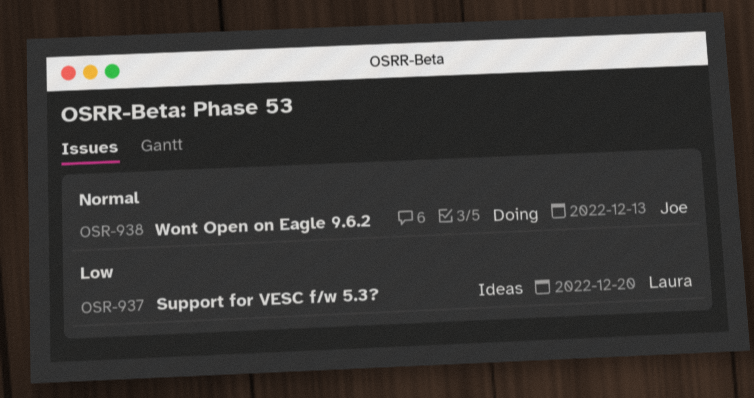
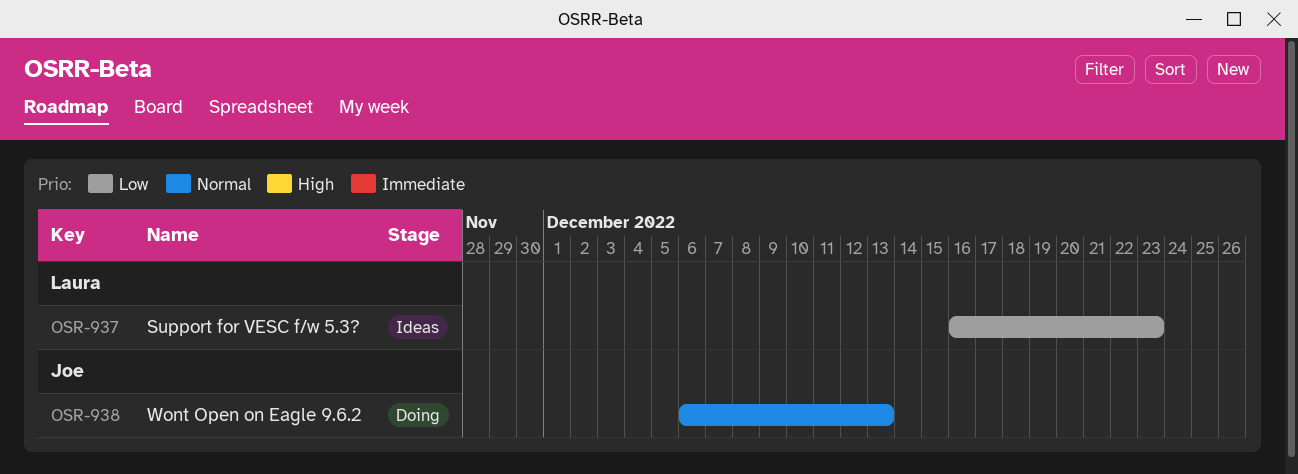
OSR-937, due: Dec 20 -> Dec 23

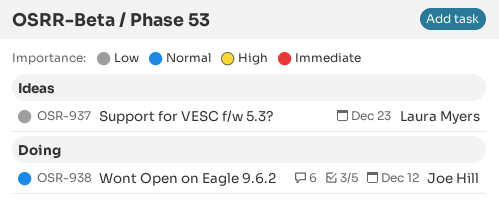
OSR-938, due: Dec 13 -> Dec 12

